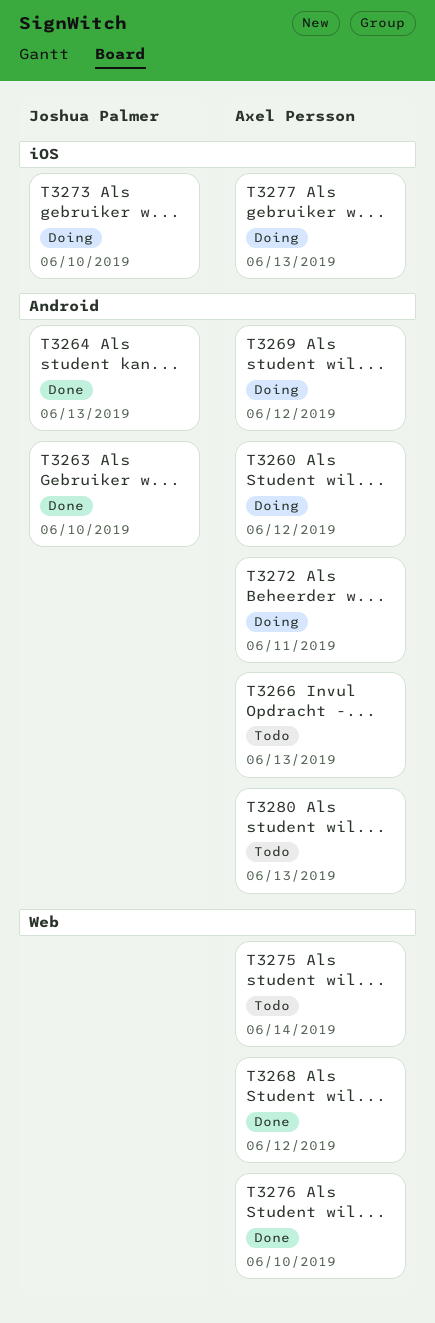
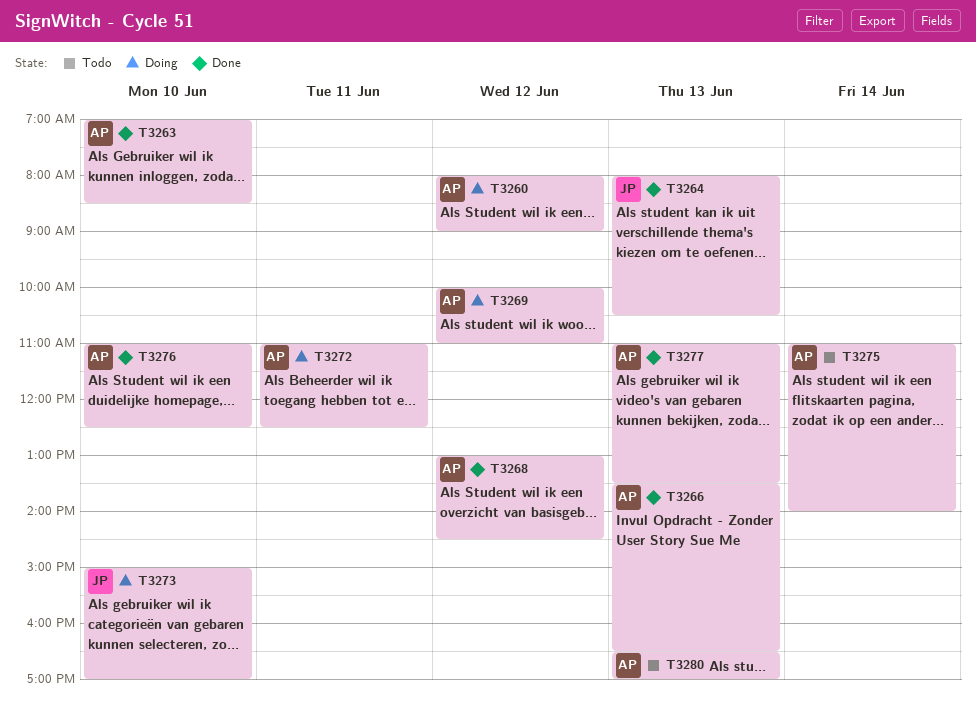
T3263, owner: Joshua Palmer -> Axel Persson
T3266, status: Todo -> Done
T3277, status: Doing -> Done

